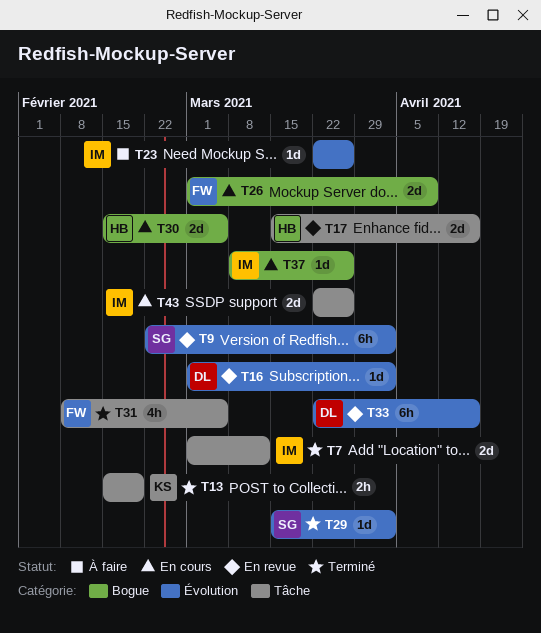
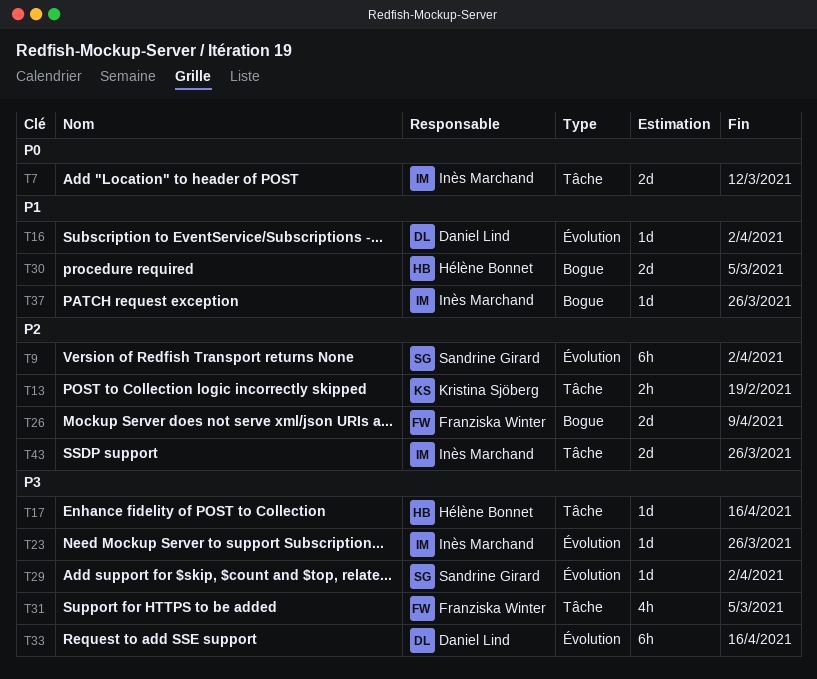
T17, estimate: 2d -> 1d

